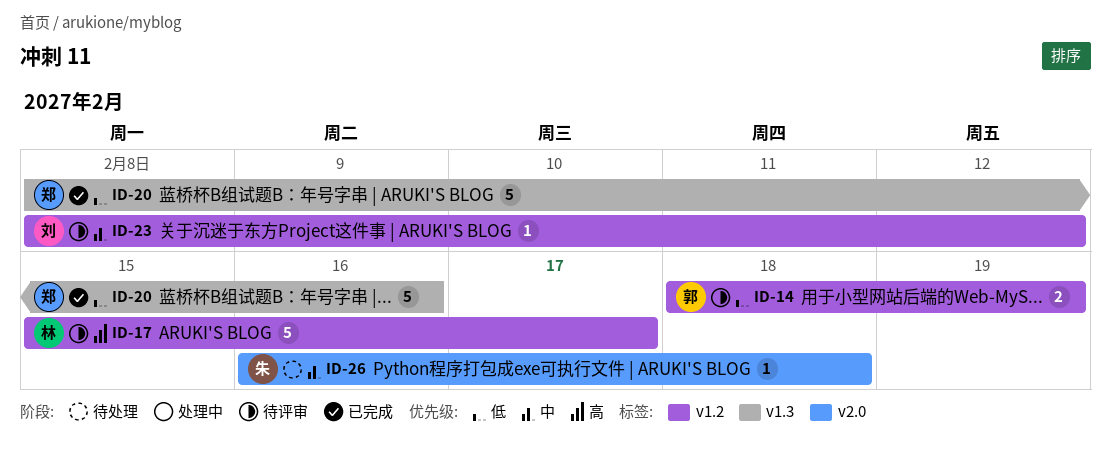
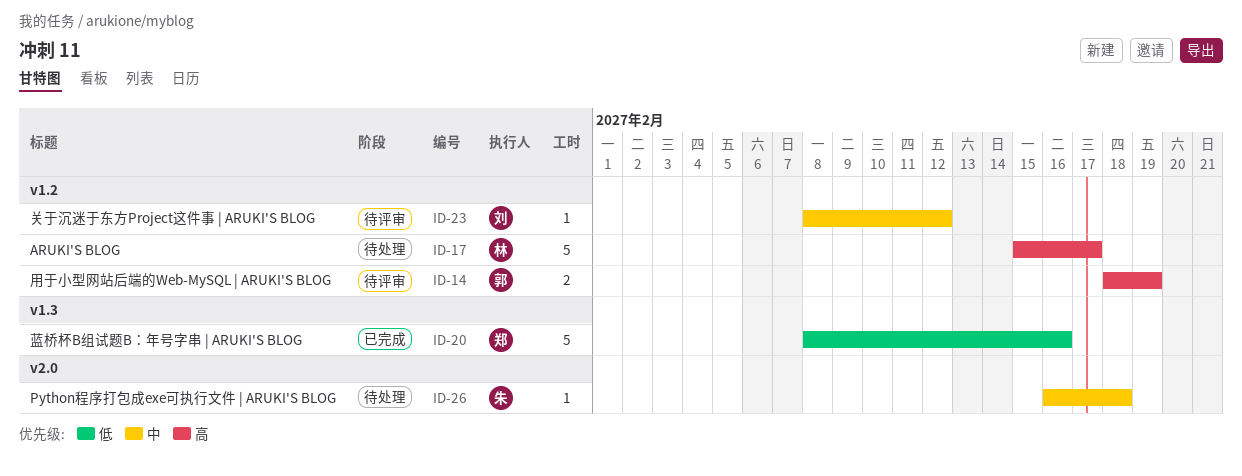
ID-14, priority: 低 -> 高
ID-17, status: 待评审 -> 待处理

